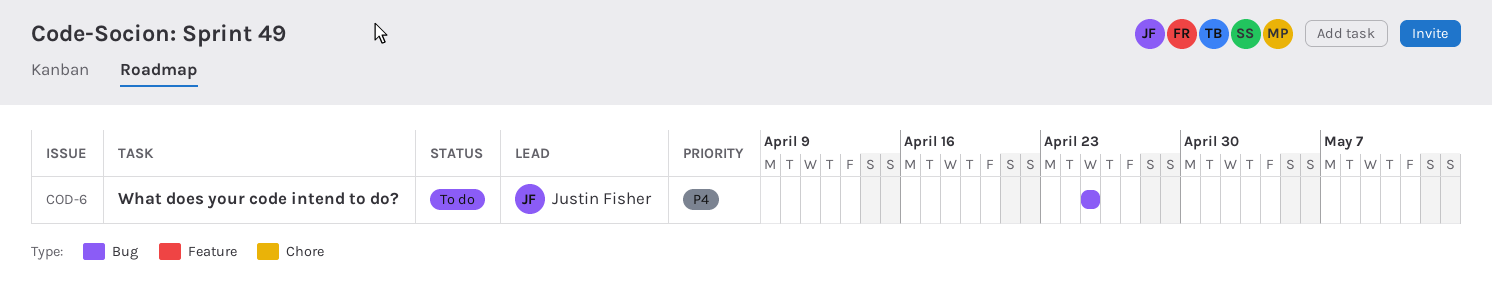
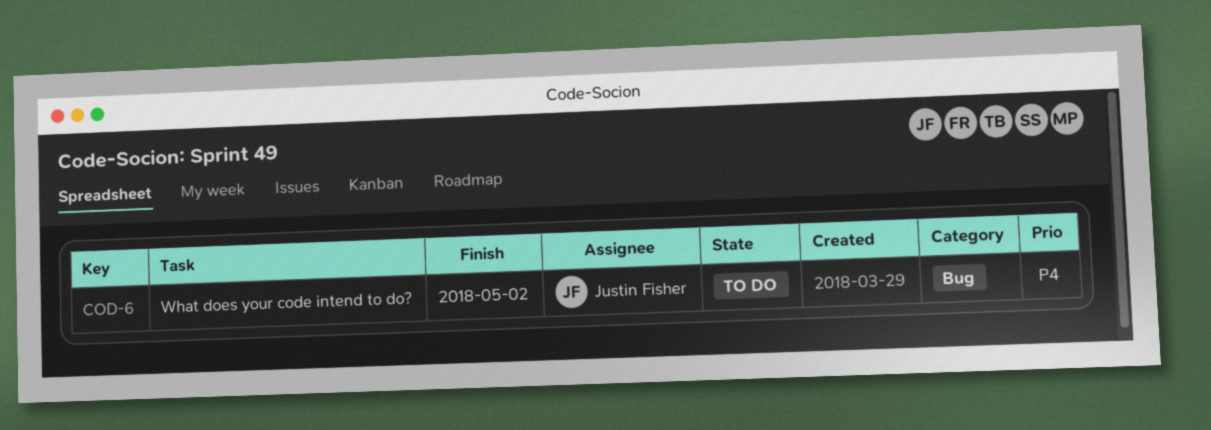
COD-6, due: Apr 25 -> May 2

